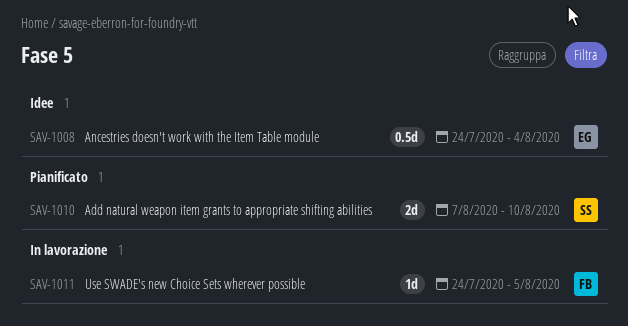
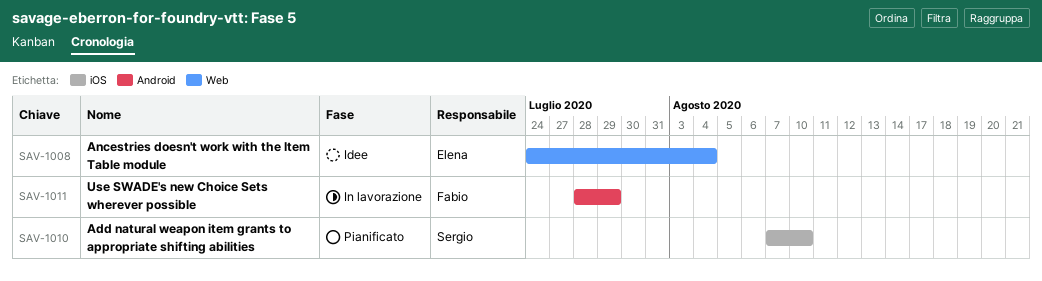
SAV-1011, start: Jul 24 -> Jul 28
SAV-1011, due: Aug 5 -> Jul 29

